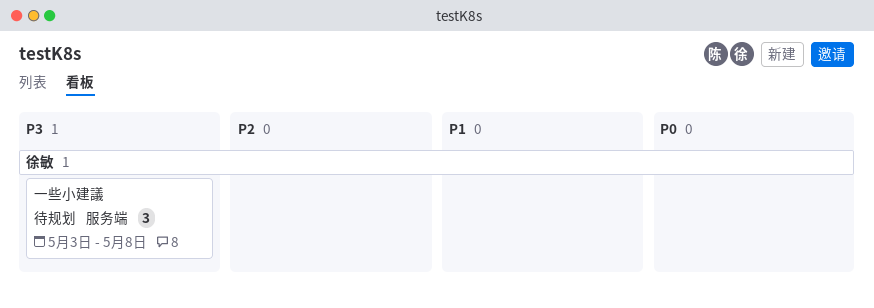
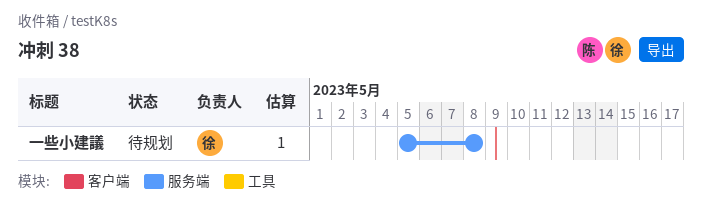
一些小建議, estimate: 3 -> 1
一些小建議, start: May 3 -> May 5

